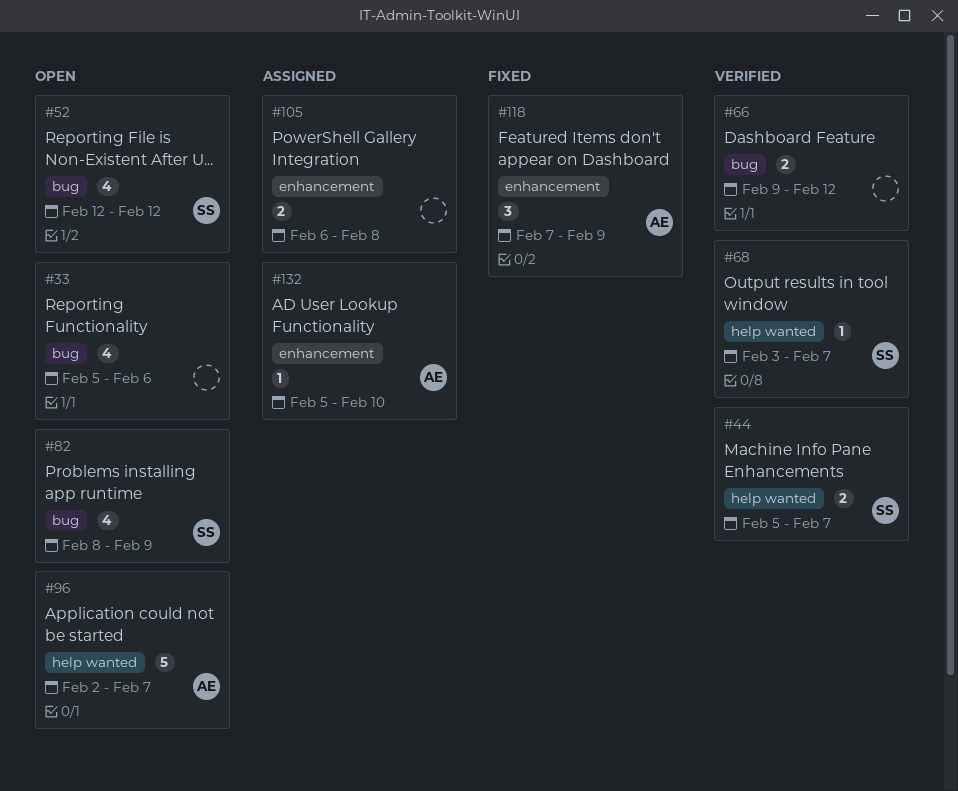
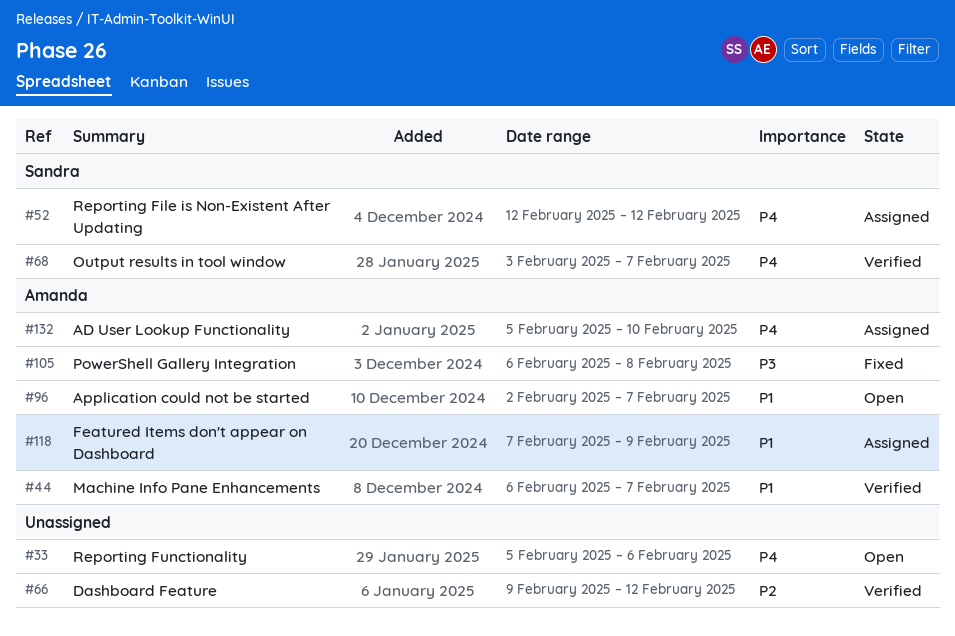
#44, owner: Sandra -> Amanda
#44, start: Feb 5 -> Feb 6
#52, status: Open -> Assigned
#82: present -> none
#105, status: Assigned -> Fixed
#105, owner: none -> Amanda
#118, status: Fixed -> Assigned

